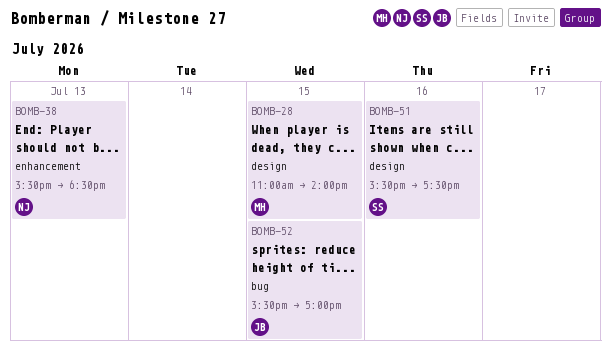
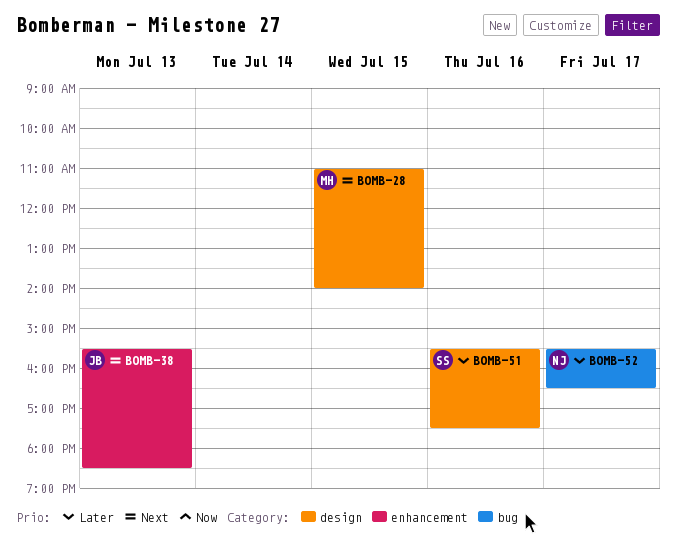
BOMB-38, owner: NJ -> JB
BOMB-52, owner: JB -> NJ
BOMB-52, day: Jul 15 -> Jul 17
BOMB-52, ends: 17:00 -> 16:30

